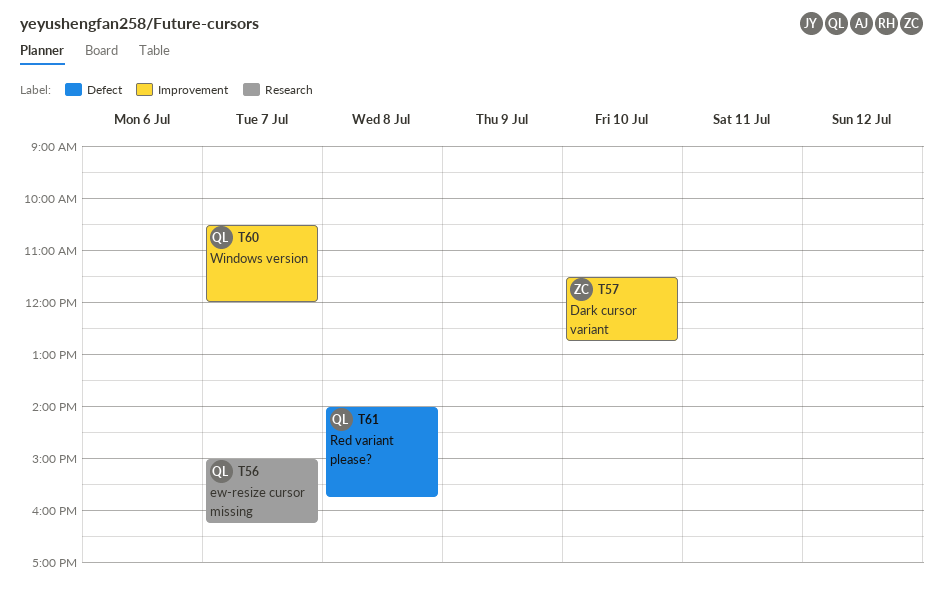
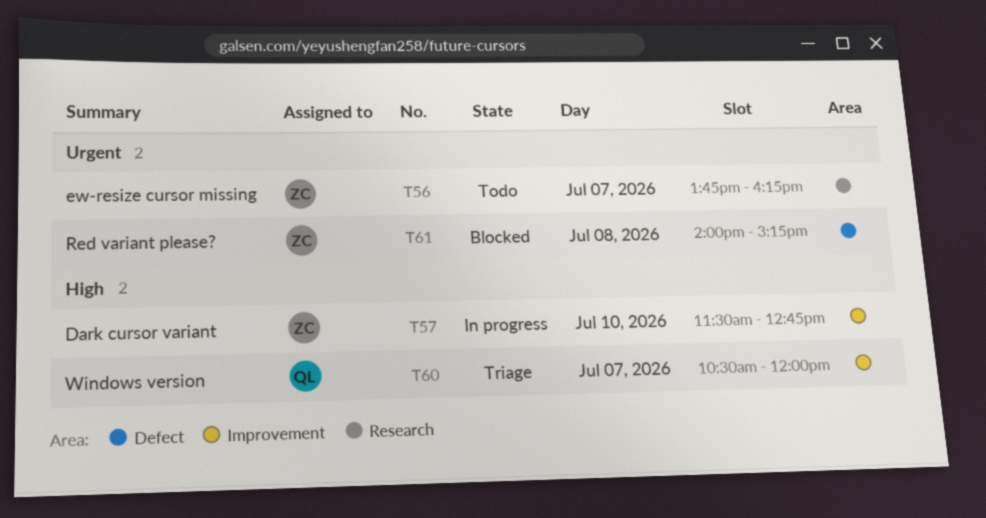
T56, owner: QL -> ZC
T56, begins: 15:00 -> 13:45
T61, owner: QL -> ZC
T61, ends: 15:45 -> 15:15

